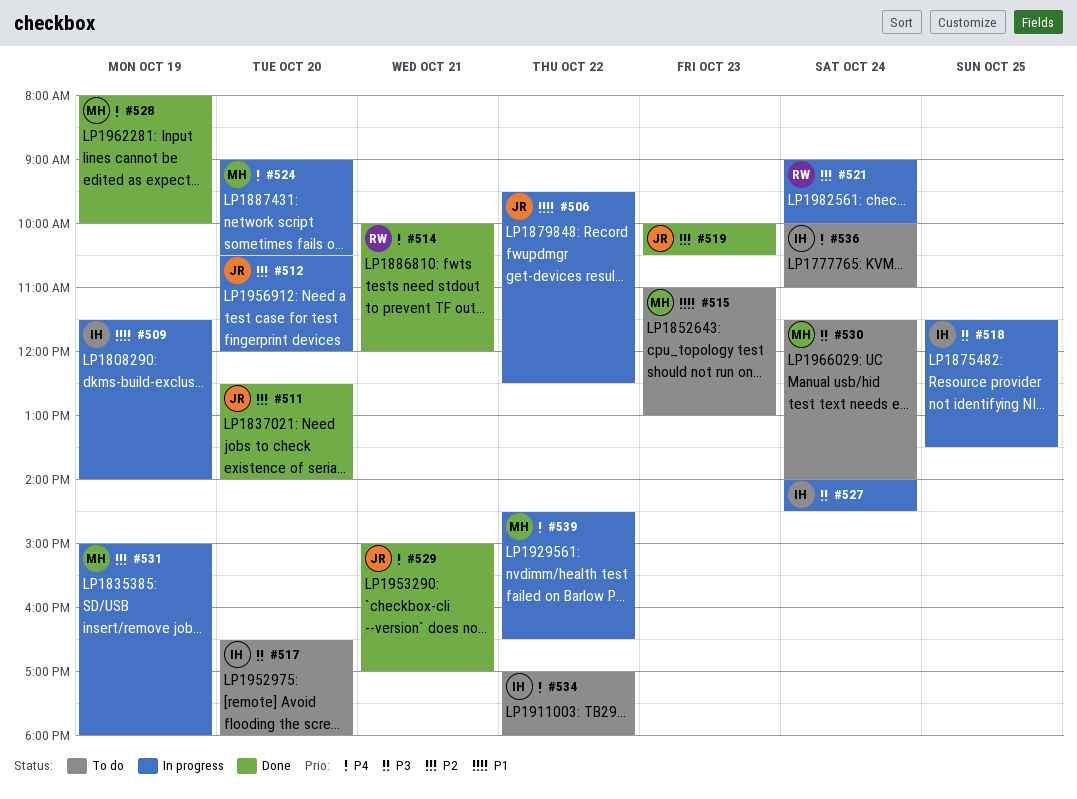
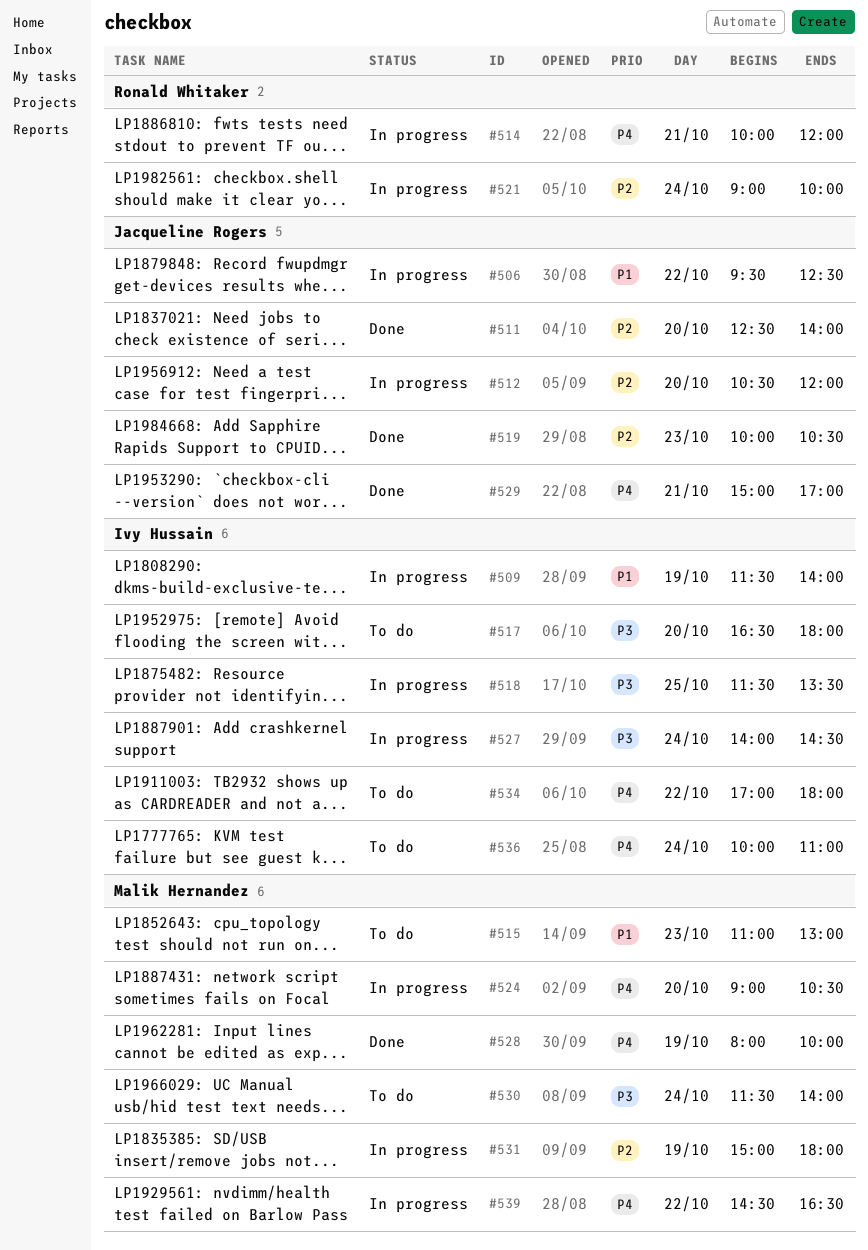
#514, status: Done -> In progress

